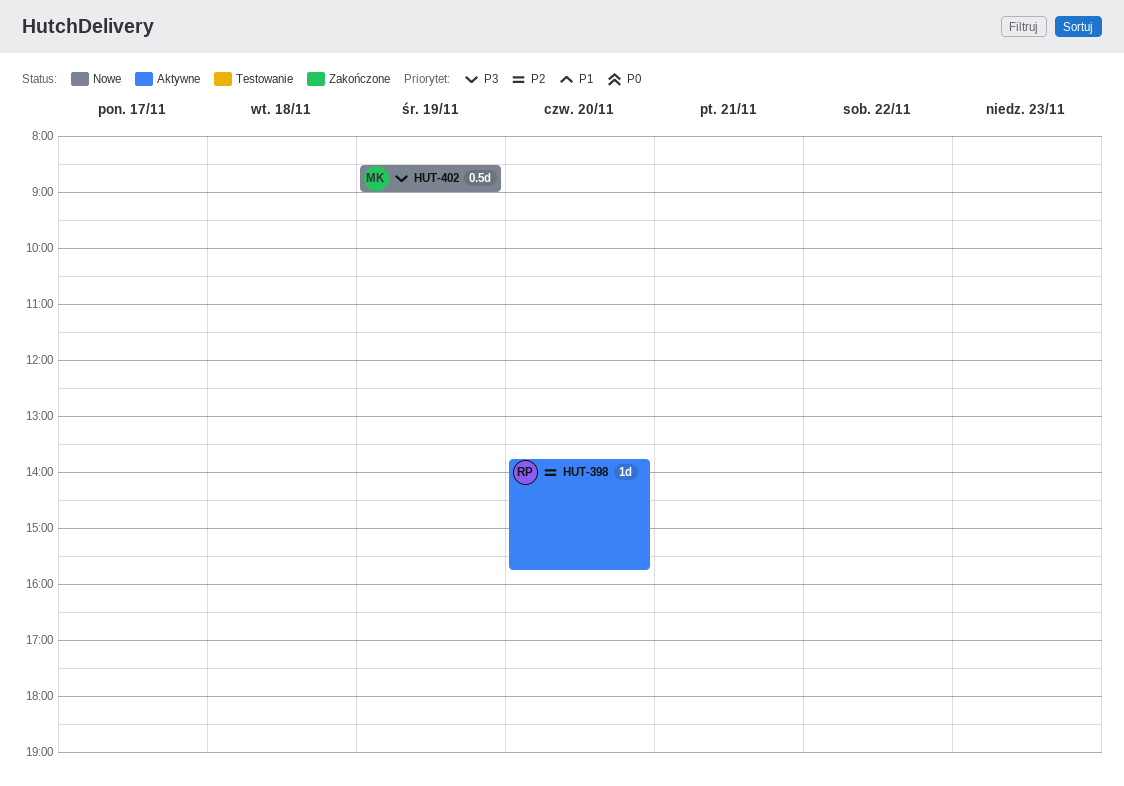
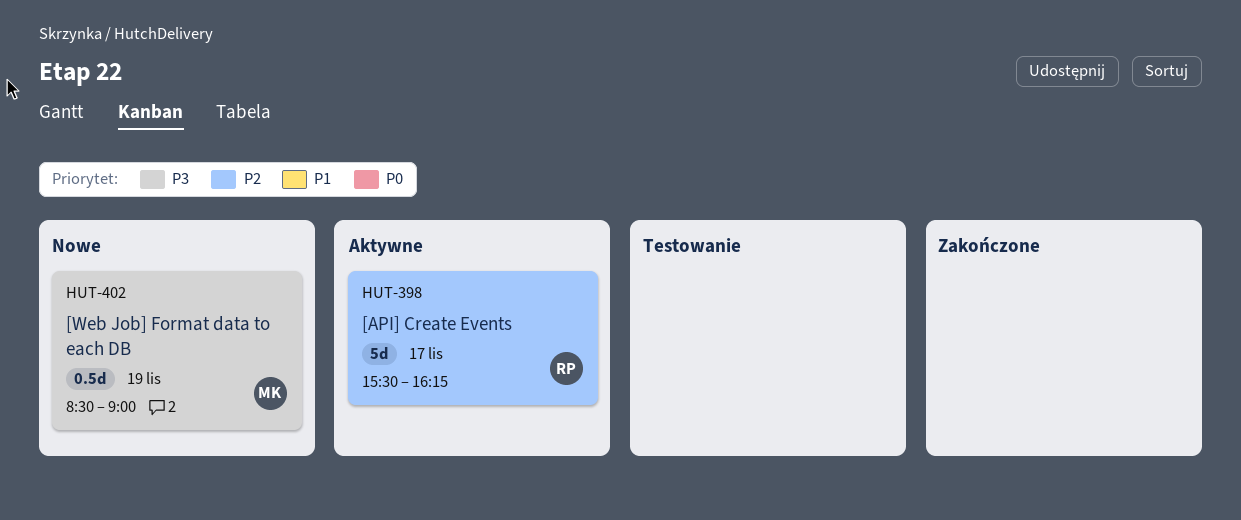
HUT-398, estimate: 1d -> 5d
HUT-398, day: Nov 20 -> Nov 17
HUT-398, begins: 13:45 -> 15:30
HUT-398, ends: 15:45 -> 16:15

